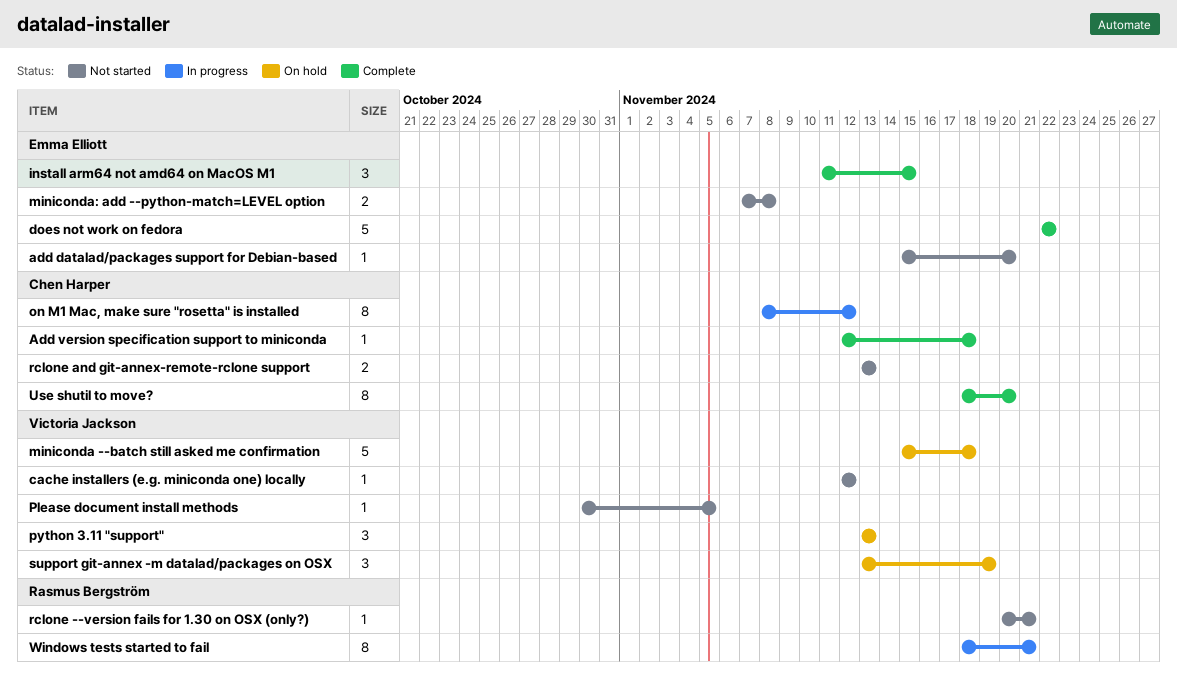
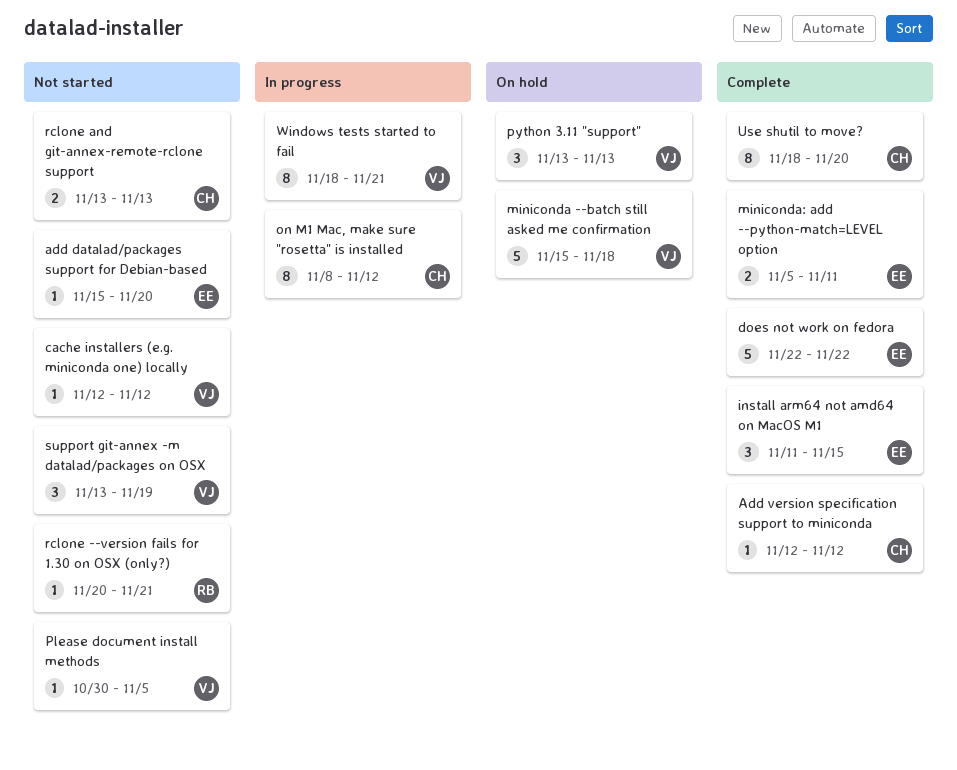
Add version specification support to miniconda, due: Nov 18 -> Nov 12
miniconda: add --python-match=LEVEL option, status: Not started -> Complete
miniconda: add --python-match=LEVEL option, start: Nov 7 -> Nov 5
miniconda: add --python-match=LEVEL option, due: Nov 8 -> Nov 11
support git-annex -m datalad/packages on OSX, status: On hold -> Not started
Windows tests started to fail, owner: Rasmus Bergström -> Victoria Jackson

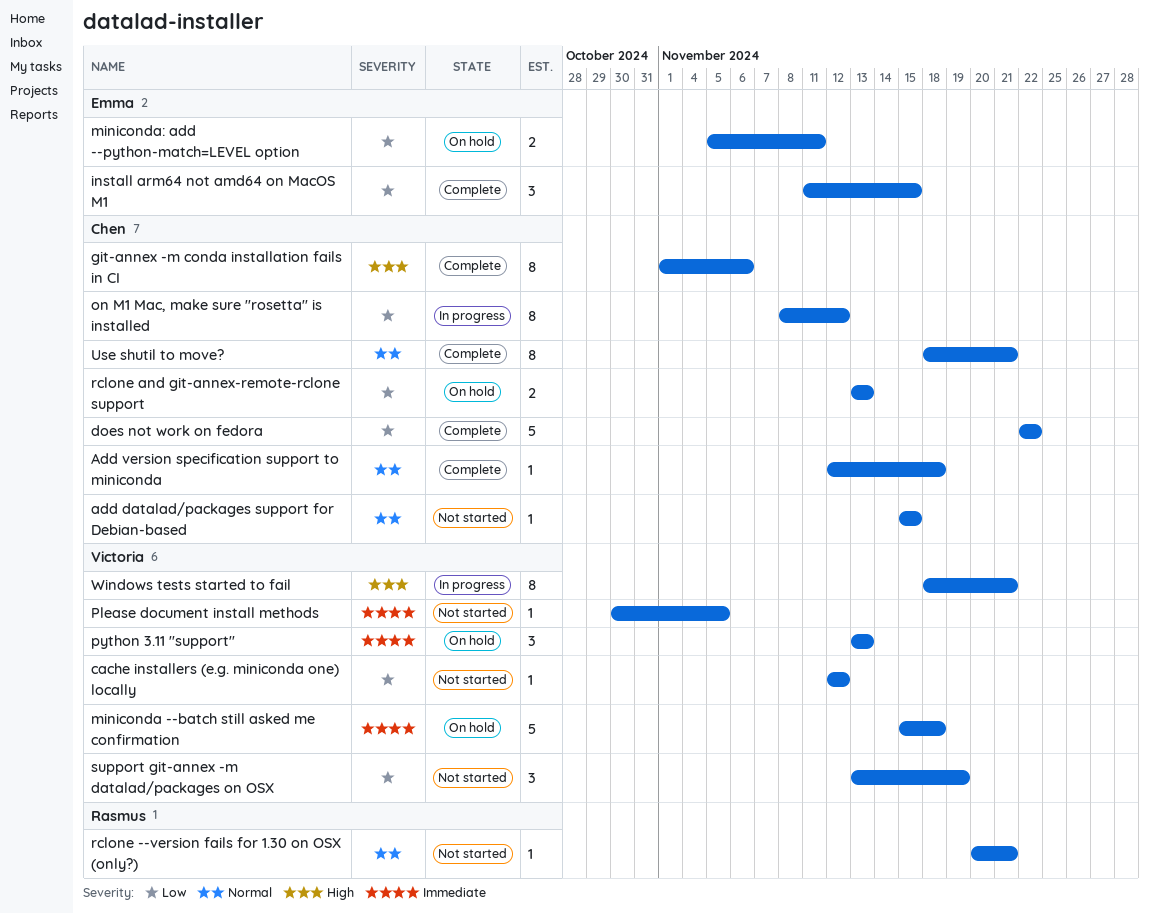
add datalad/packages support for Debian-based, owner: Emma -> Chen
add datalad/packages support for Debian-based, due: Nov 20 -> Nov 15
Add version specification support to miniconda, due: Nov 12 -> Nov 18
does not work on fedora, owner: Emma -> Chen
git-annex -m conda installation fails in CI: none -> present
miniconda: add --python-match=LEVEL option, status: Complete -> On hold
rclone and git-annex-remote-rclone support, status: Not started -> On hold
Use shutil to move?, due: Nov 20 -> Nov 21

